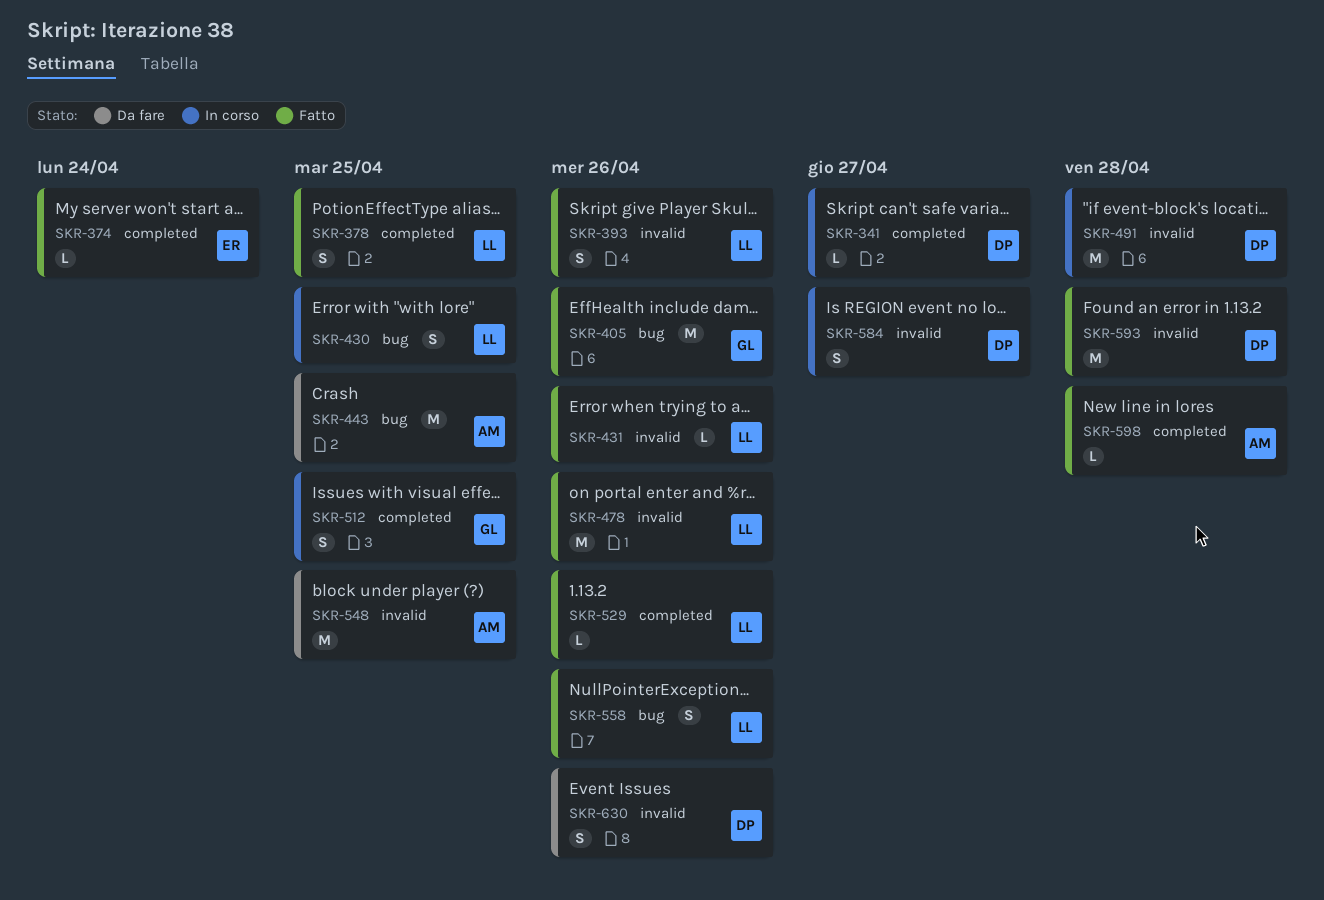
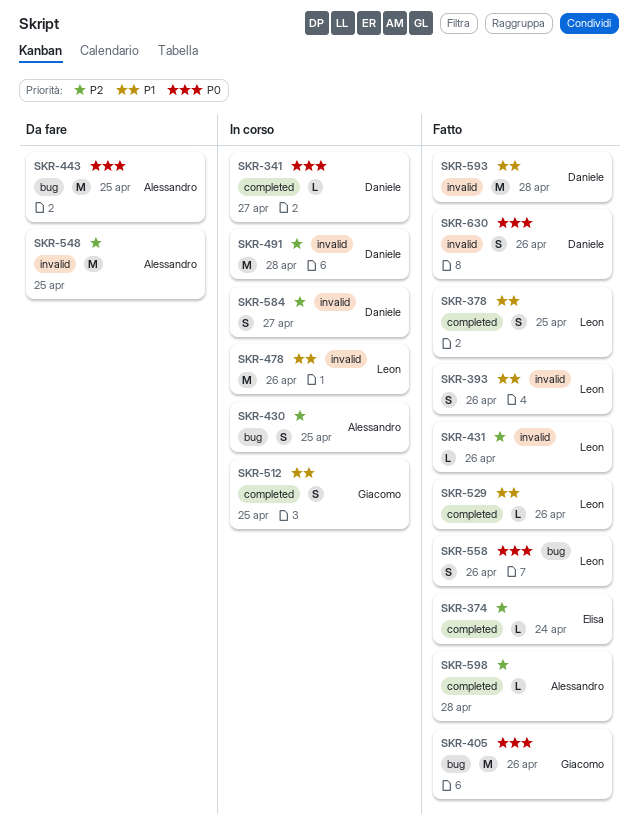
SKR-430, owner: Leon -> Alessandro
SKR-478, status: Fatto -> In corso
SKR-630, status: Da fare -> Fatto

